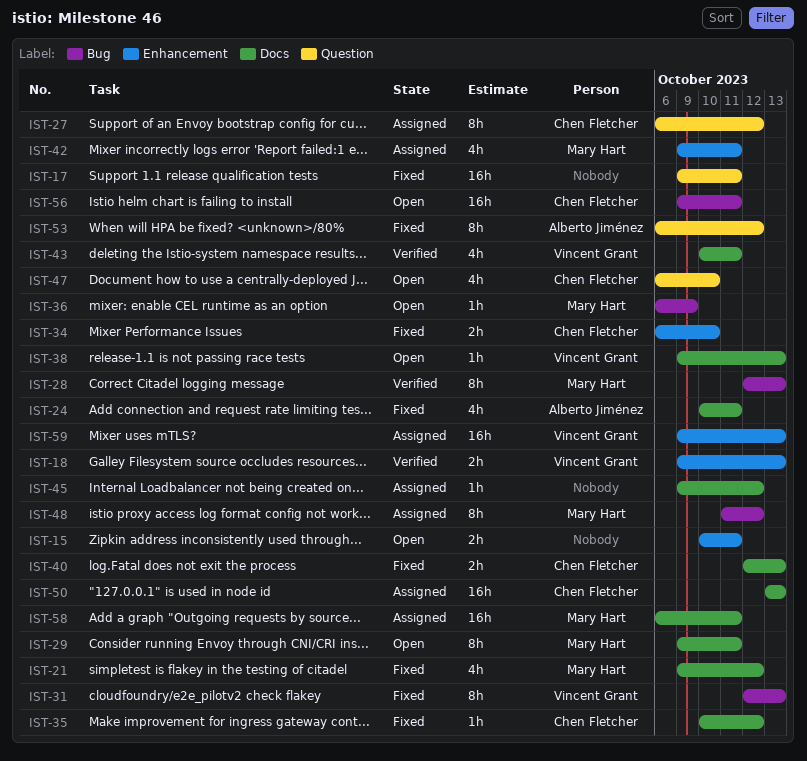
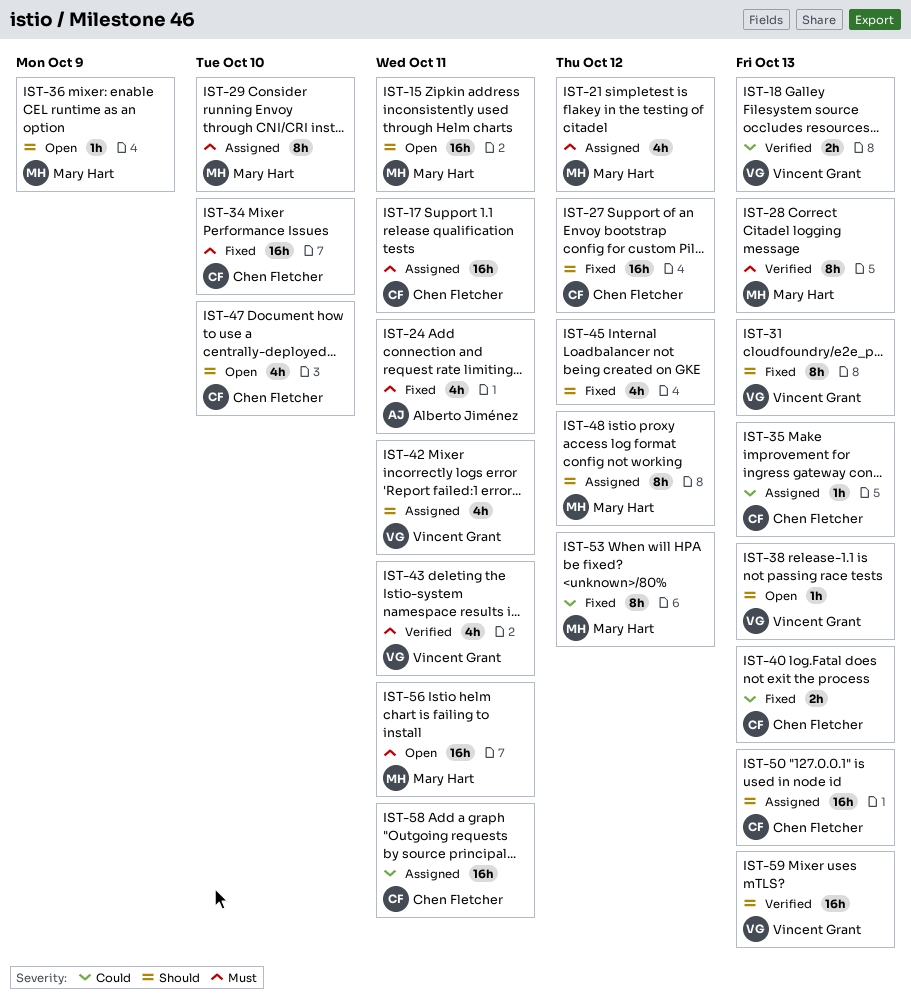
IST-15, owner: none -> Mary Hart
IST-15, estimate: 2h -> 16h
IST-17, status: Fixed -> Assigned
IST-17, owner: none -> Chen Fletcher
IST-21, status: Fixed -> Assigned
IST-27, status: Assigned -> Fixed
IST-27, estimate: 8h -> 16h
IST-29, status: Open -> Assigned
IST-29, due: Oct 11 -> Oct 10
IST-34, estimate: 2h -> 16h
IST-35, status: Fixed -> Assigned
IST-35, due: Oct 12 -> Oct 13
IST-42, owner: Mary Hart -> Vincent Grant
IST-45, status: Assigned -> Fixed
IST-45, estimate: 1h -> 4h
IST-53, owner: Alberto Jiménez -> Mary Hart
IST-56, owner: Chen Fletcher -> Mary Hart
IST-58, owner: Mary Hart -> Chen Fletcher
IST-59, status: Assigned -> Verified

